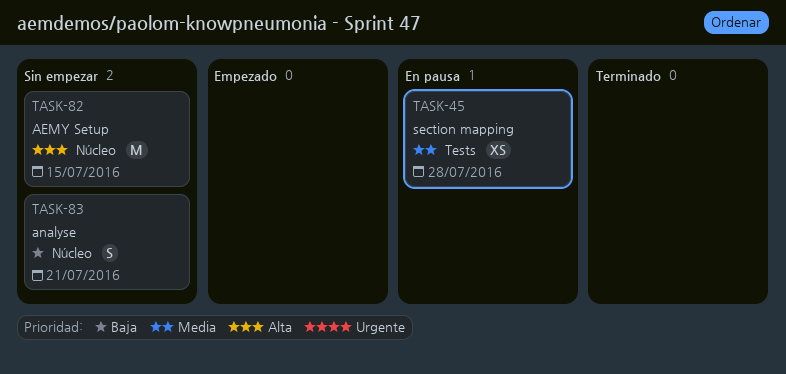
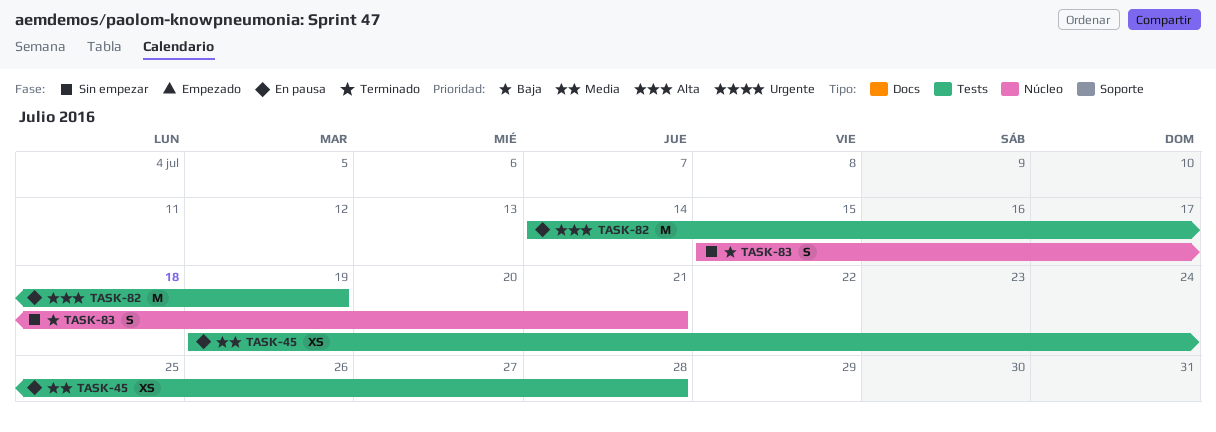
TASK-82, status: Sin empezar -> En pausa
TASK-82, label: Núcleo -> Tests
TASK-82, due: Jul 15 -> Jul 19

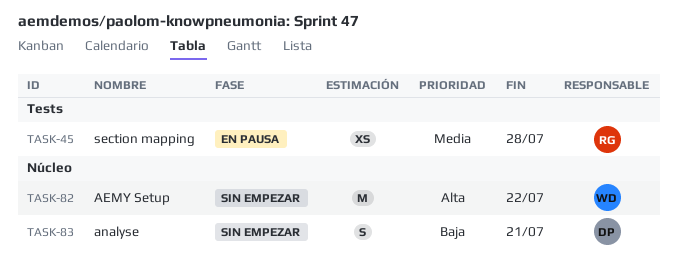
TASK-82, status: En pausa -> Sin empezar
TASK-82, label: Tests -> Núcleo
TASK-82, due: Jul 19 -> Jul 22

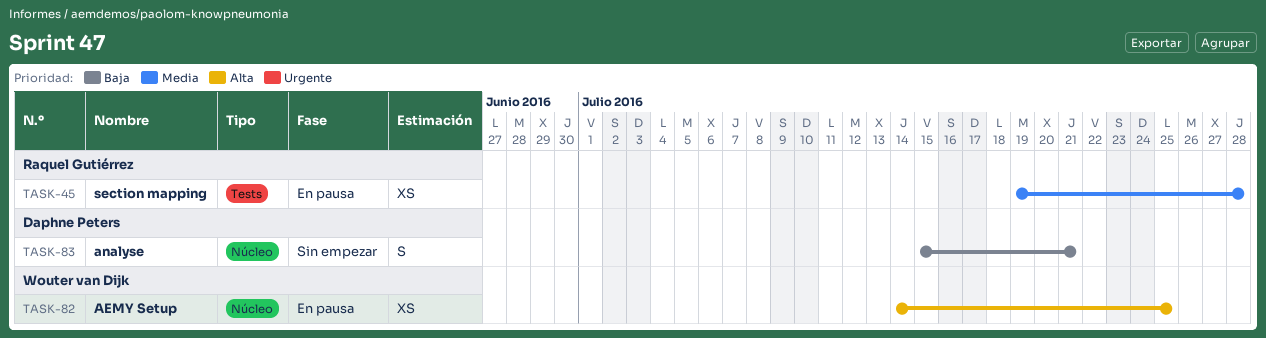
TASK-82, status: Sin empezar -> En pausa
TASK-82, estimate: M -> XS
TASK-82, due: Jul 22 -> Jul 25

